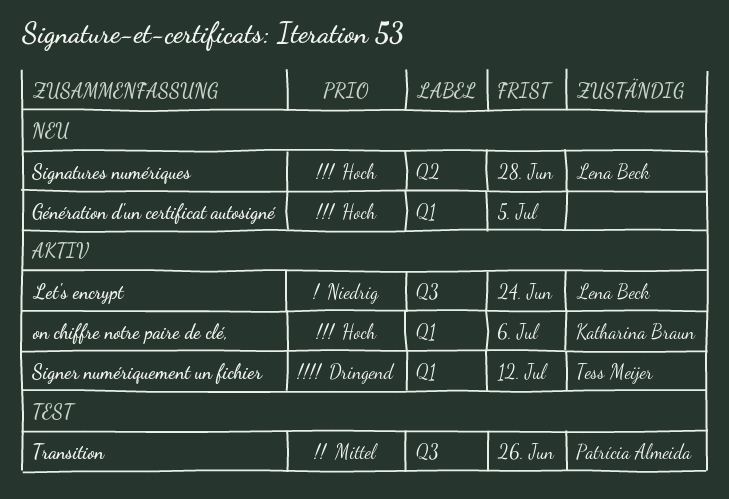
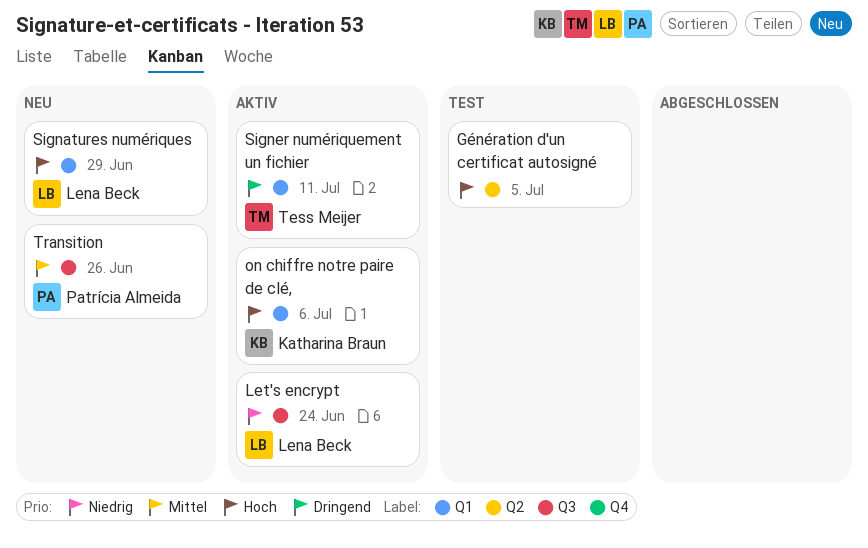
Génération d'un certificat autosigné, status: Neu -> Test
Génération d'un certificat autosigné, label: Q1 -> Q2
Signatures numériques, label: Q2 -> Q1
Signatures numériques, due: Jun 28 -> Jun 29
Signer numériquement un fichier, due: Jul 12 -> Jul 11
Transition, status: Test -> Neu

